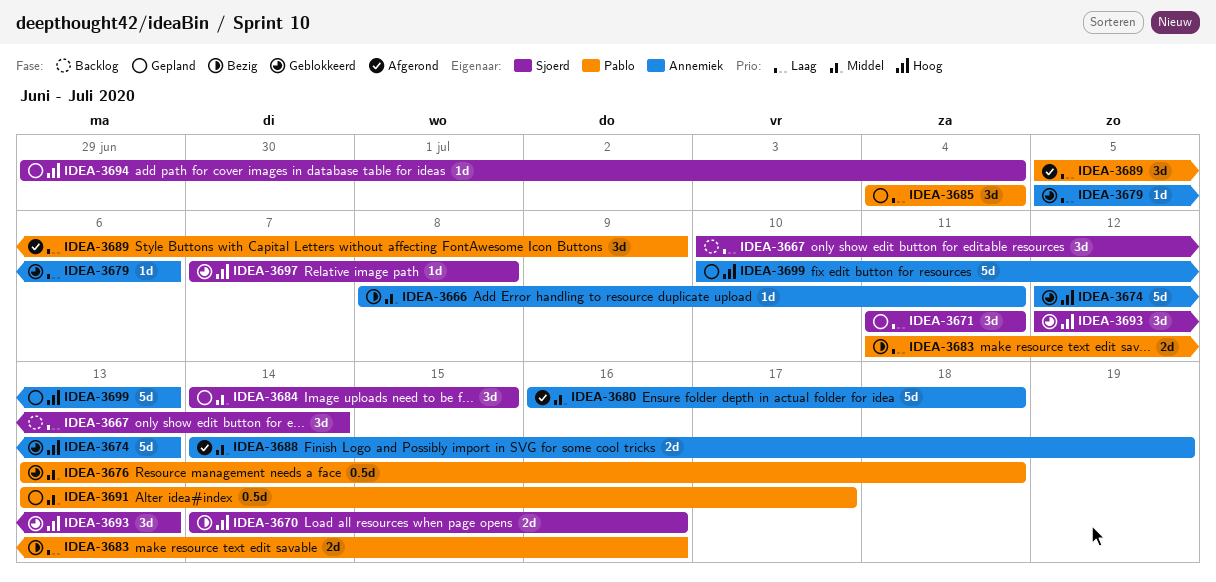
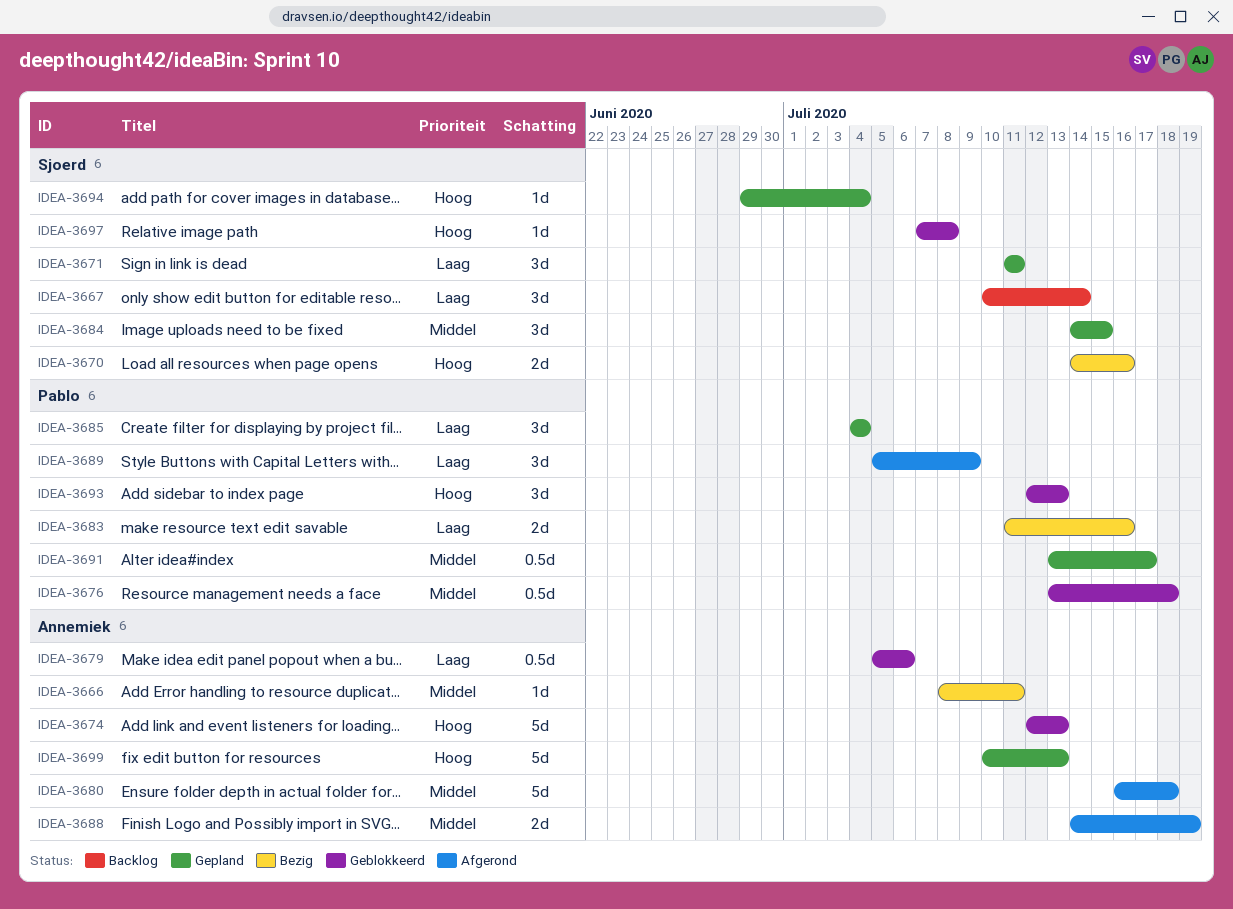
IDEA-3679, estimate: 1d -> 0.5d
IDEA-3693, owner: Sjoerd -> Pablo

